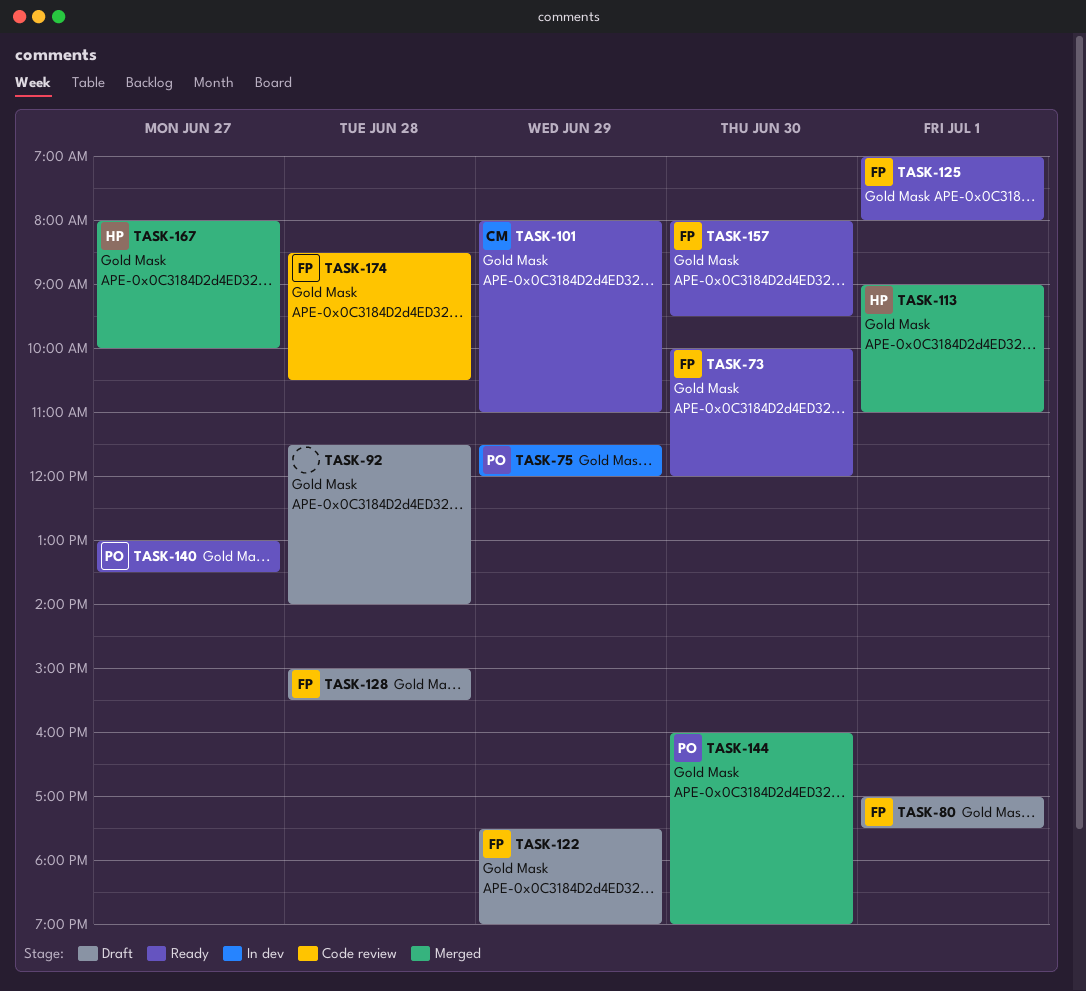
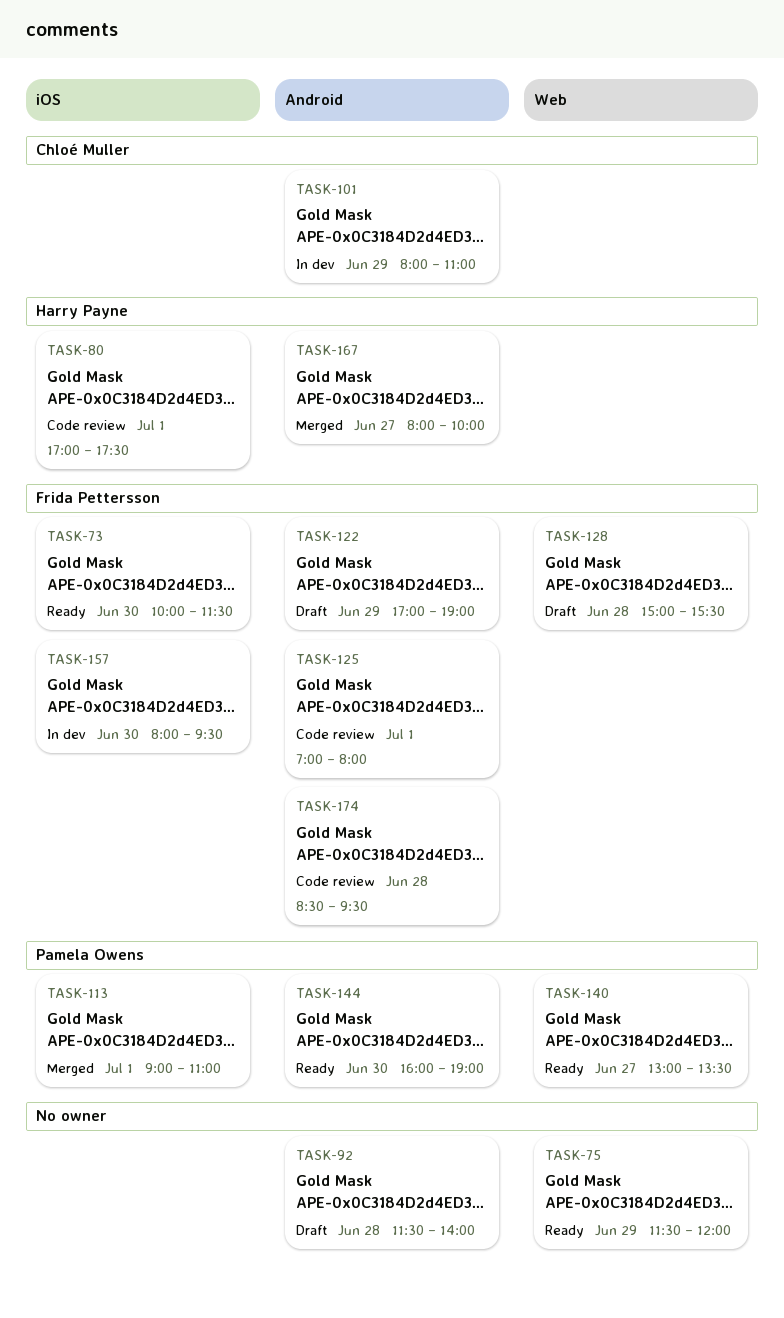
TASK-73, ends: 12:00 -> 11:30
TASK-75, status: In dev -> Ready
TASK-75, owner: Pamela Owens -> none
TASK-80, status: Draft -> Code review
TASK-80, owner: Frida Pettersson -> Harry Payne
TASK-101, status: Ready -> In dev
TASK-113, owner: Harry Payne -> Pamela Owens
TASK-122, begins: 17:30 -> 17:00
TASK-125, status: Ready -> Code review
TASK-144, status: Merged -> Ready
TASK-157, status: Ready -> In dev
TASK-174, ends: 10:30 -> 09:30

